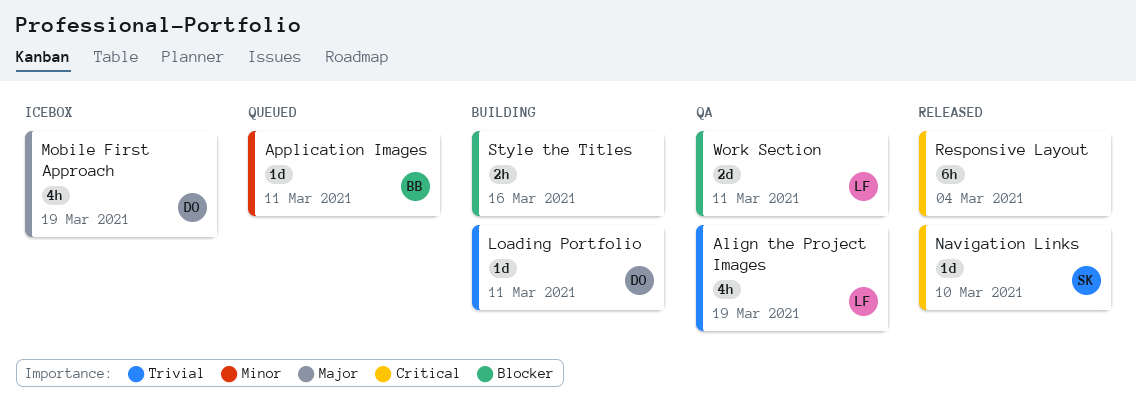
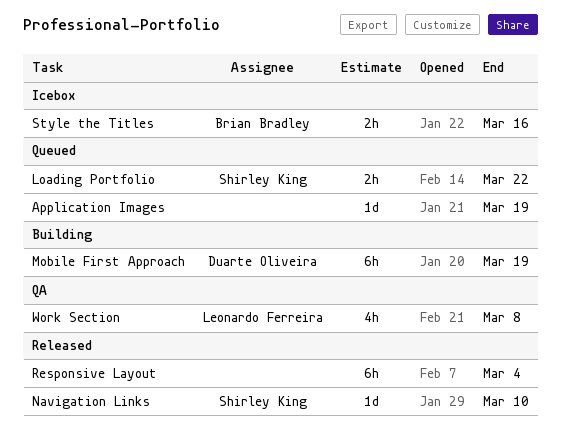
Align the Project Images: present -> none
Application Images, owner: Brian Bradley -> none
Application Images, due: Mar 11 -> Mar 19
Loading Portfolio, status: Building -> Queued
Loading Portfolio, owner: Duarte Oliveira -> Shirley King
Loading Portfolio, estimate: 1d -> 2h
Loading Portfolio, due: Mar 11 -> Mar 22
Mobile First Approach, status: Icebox -> Building
Mobile First Approach, estimate: 4h -> 6h
Style the Titles, status: Building -> Icebox
Style the Titles, owner: none -> Brian Bradley
Work Section, estimate: 2d -> 4h
Work Section, due: Mar 11 -> Mar 8

